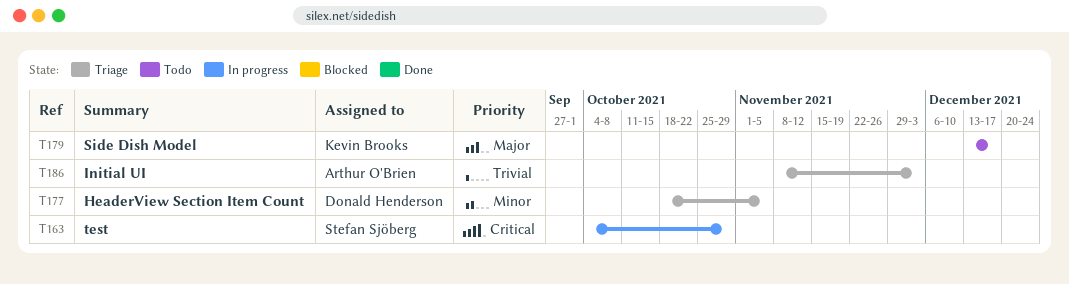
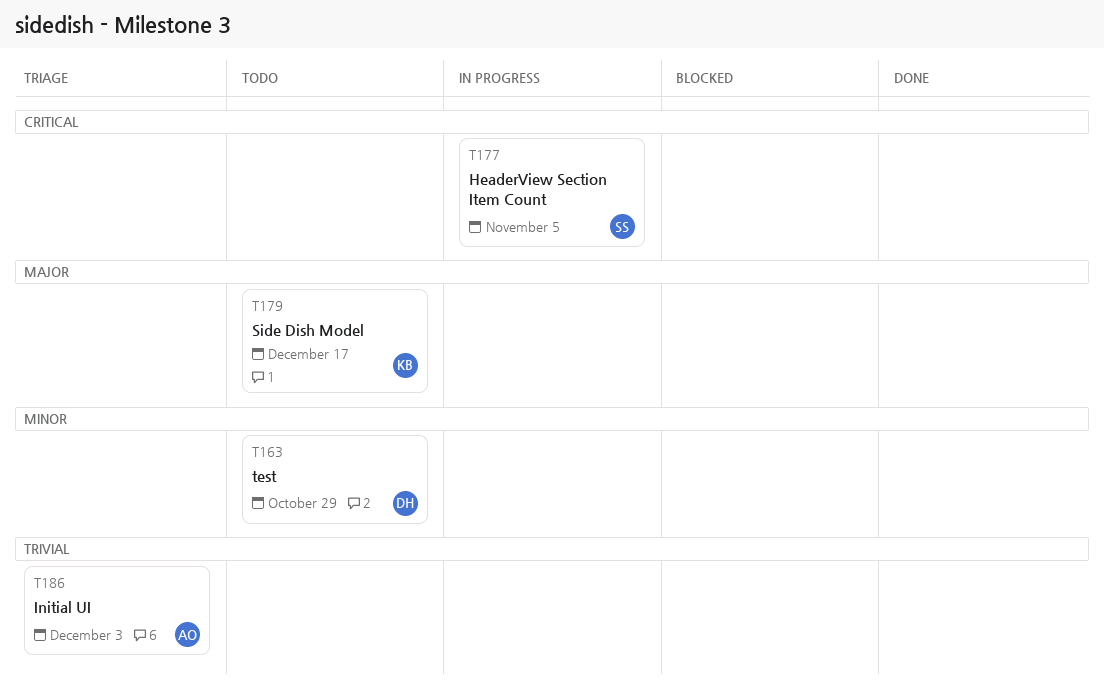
T163, status: In progress -> Todo
T163, owner: Stefan Sjöberg -> Donald Henderson
T163, priority: Critical -> Minor
T177, status: Triage -> In progress
T177, owner: Donald Henderson -> Stefan Sjöberg
T177, priority: Minor -> Critical

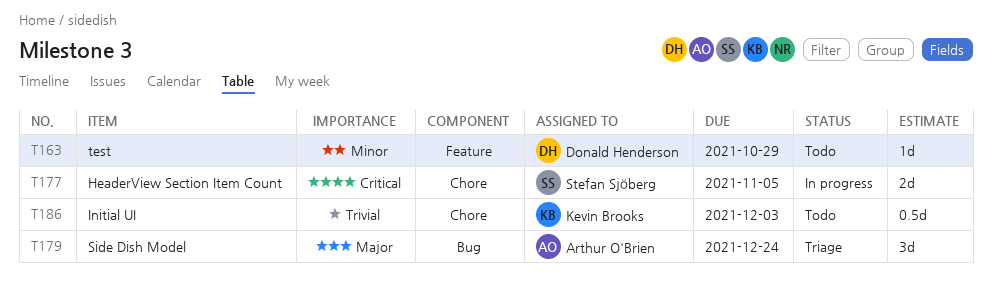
T179, status: Todo -> Triage
T179, owner: Kevin Brooks -> Arthur O'Brien
T179, due: Dec 17 -> Dec 24
T186, status: Triage -> Todo
T186, owner: Arthur O'Brien -> Kevin Brooks

